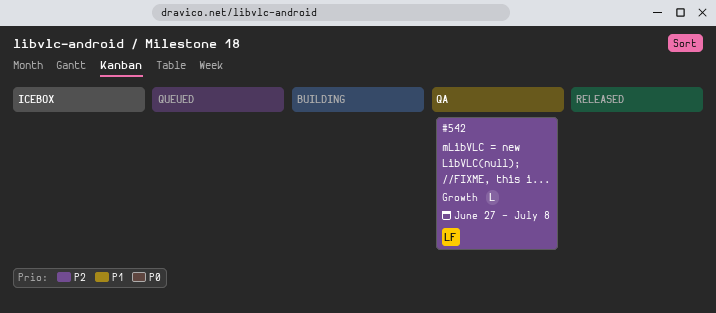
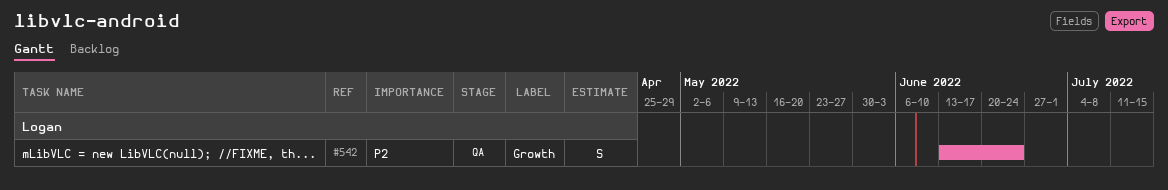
#542, estimate: L -> S
#542, start: Jun 27 -> Jun 13
#542, due: Jul 8 -> Jun 24

